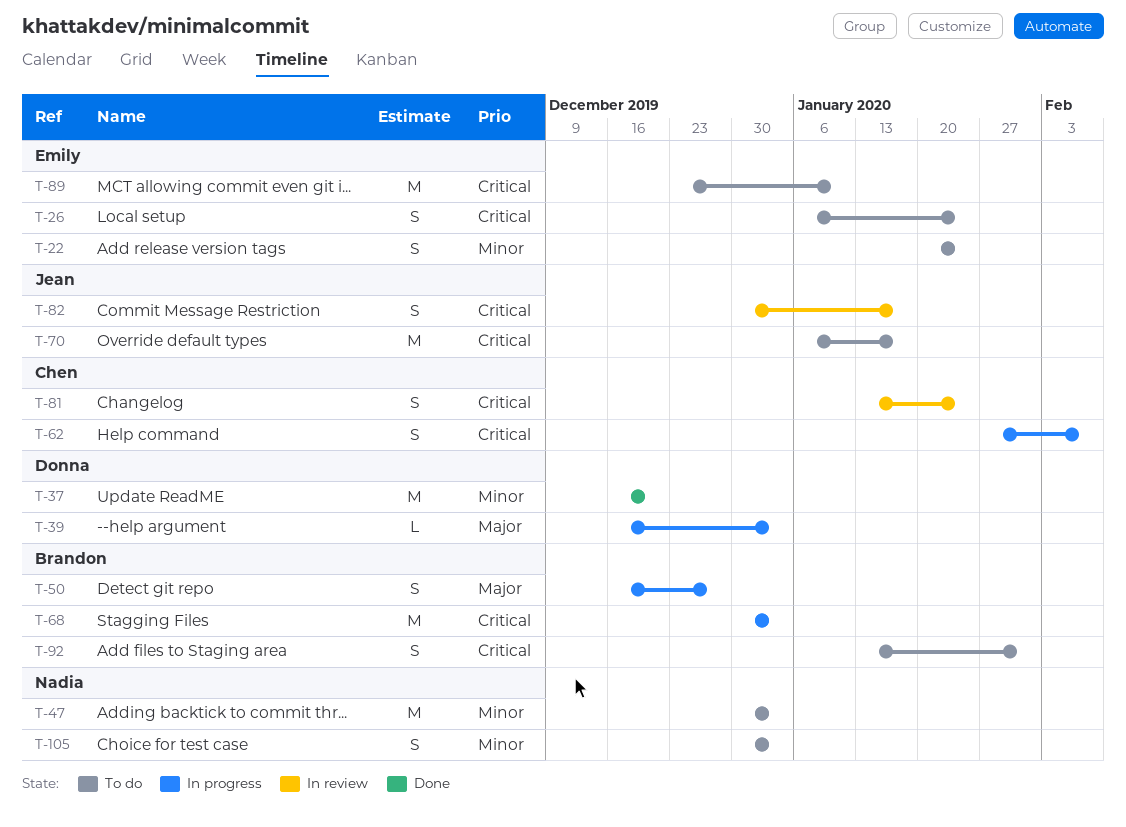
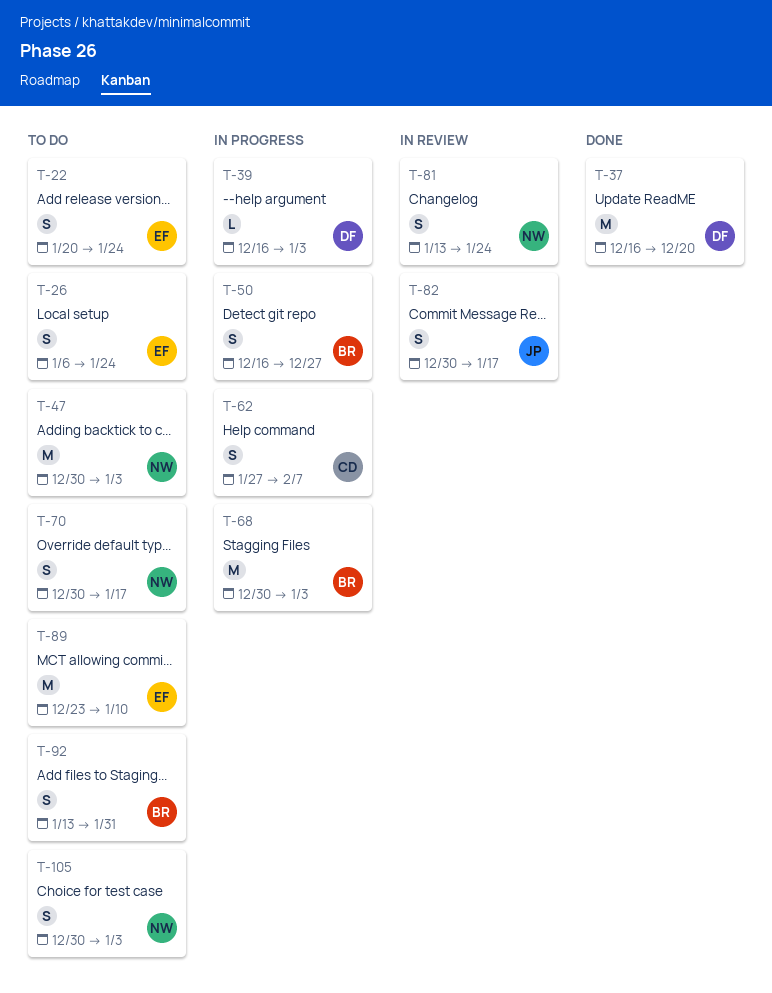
T-70, owner: Jean -> Nadia
T-70, estimate: M -> S
T-70, start: Jan 6 -> Dec 30
T-81, owner: Chen -> Nadia

